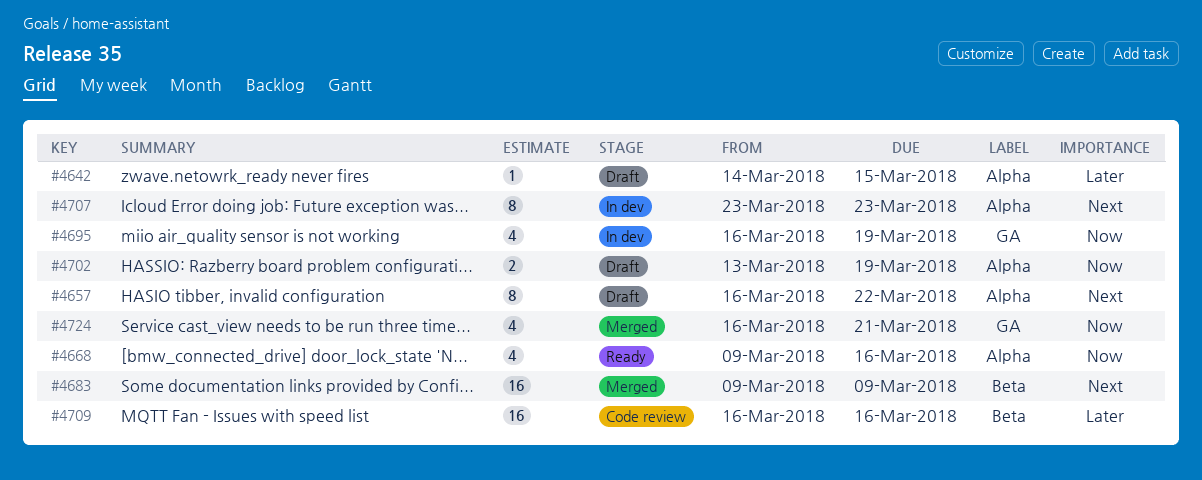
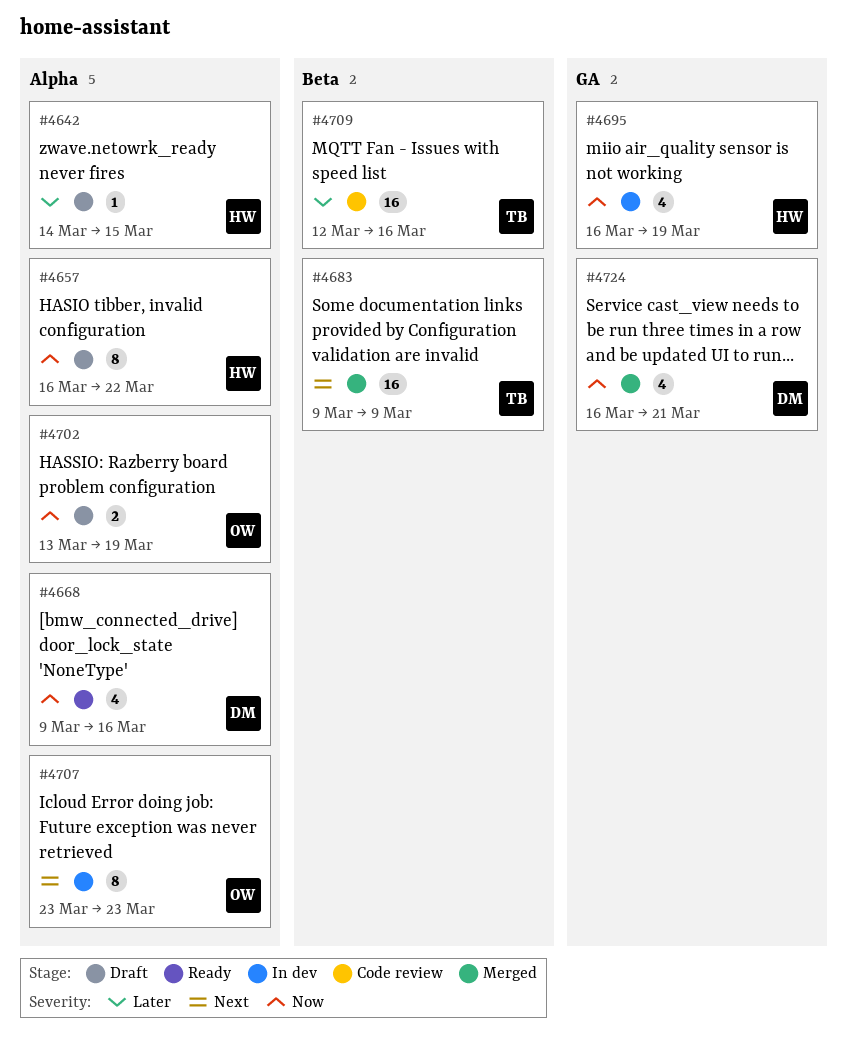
#4657, priority: Next -> Now
#4709, start: Mar 16 -> Mar 12

